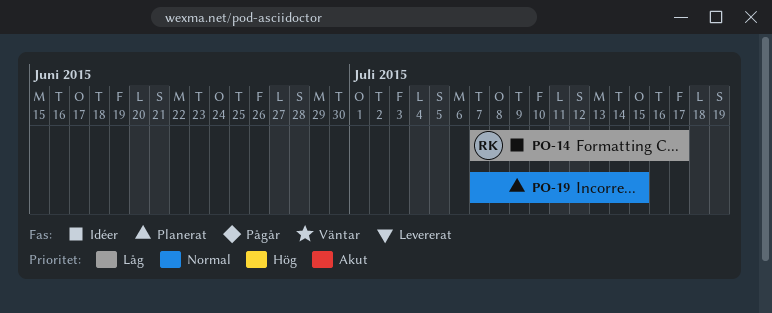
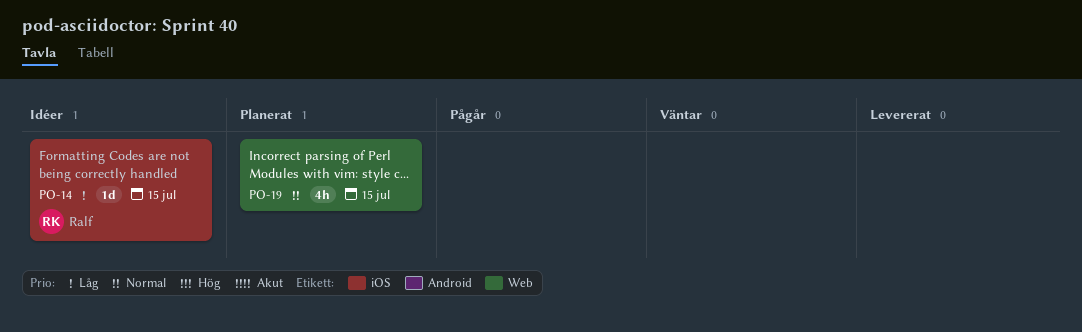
PO-14, due: Jul 17 -> Jul 15

